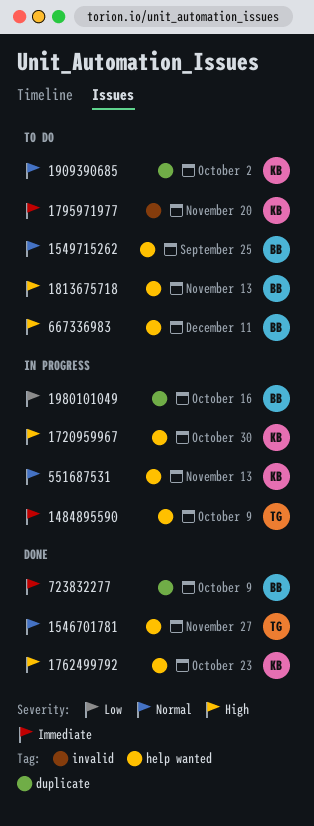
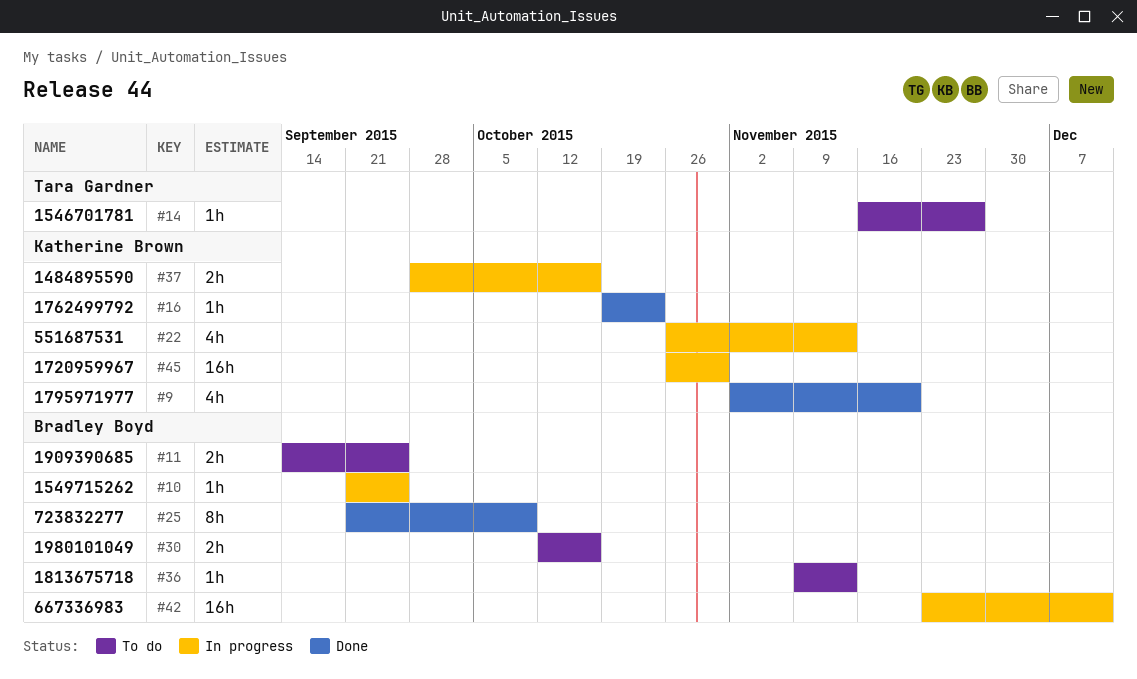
1484895590, owner: Tara Gardner -> Katherine Brown
1484895590, due: Oct 9 -> Oct 16
1546701781, status: Done -> To do
1549715262, status: To do -> In progress
1795971977, status: To do -> Done
1909390685, owner: Katherine Brown -> Bradley Boyd
1909390685, due: Oct 2 -> Sep 25
1980101049, status: In progress -> To do
667336983, status: To do -> In progress

